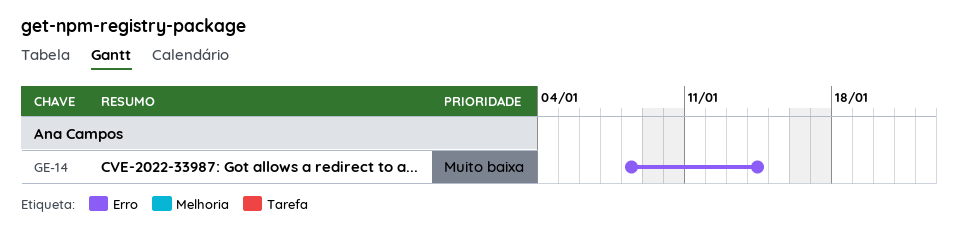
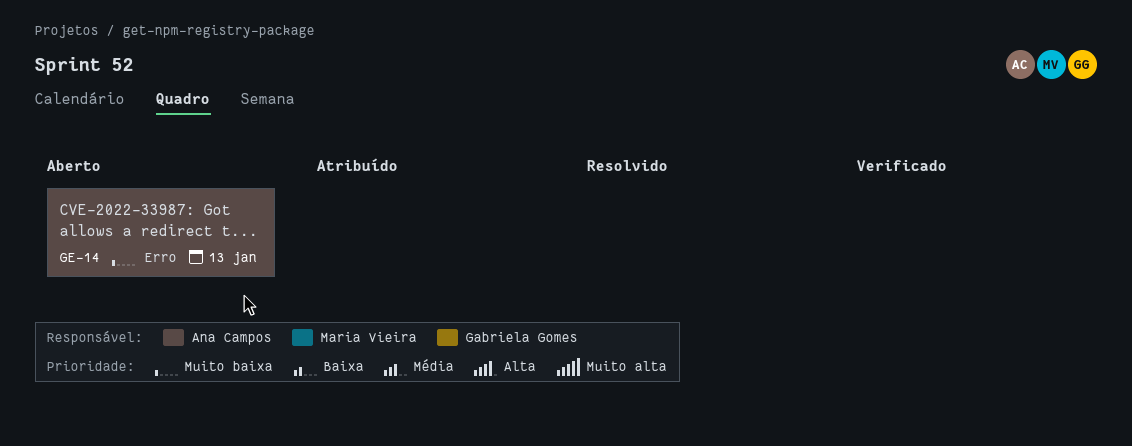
GE-14, due: Jan 14 -> Jan 13

